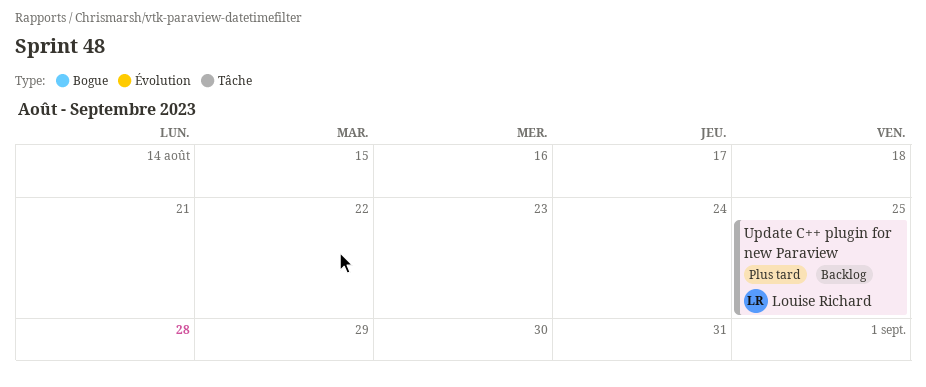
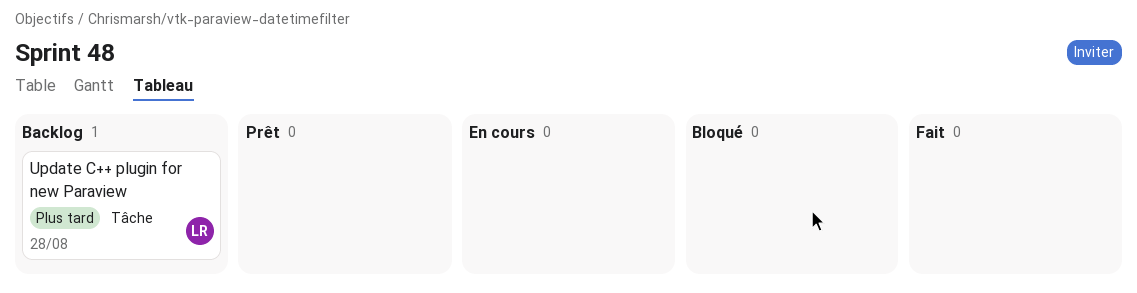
Update C++ plugin for new Paraview, due: Aug 25 -> Aug 28

